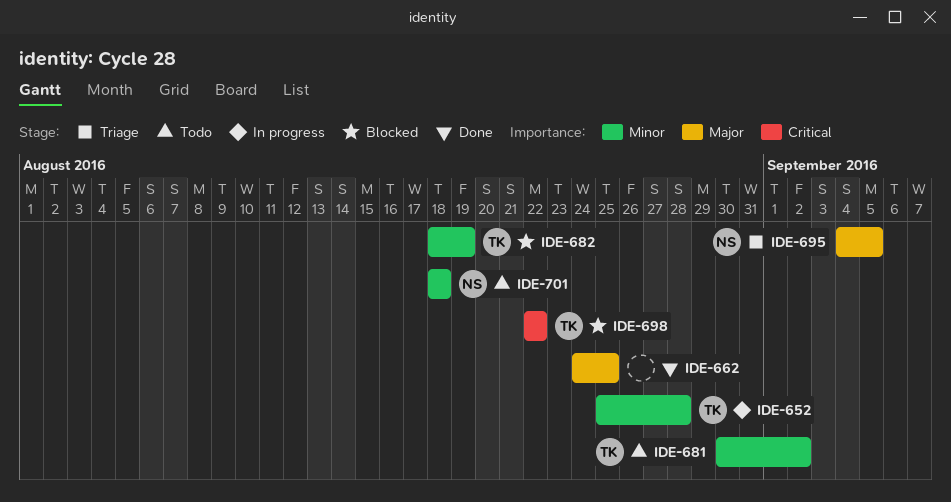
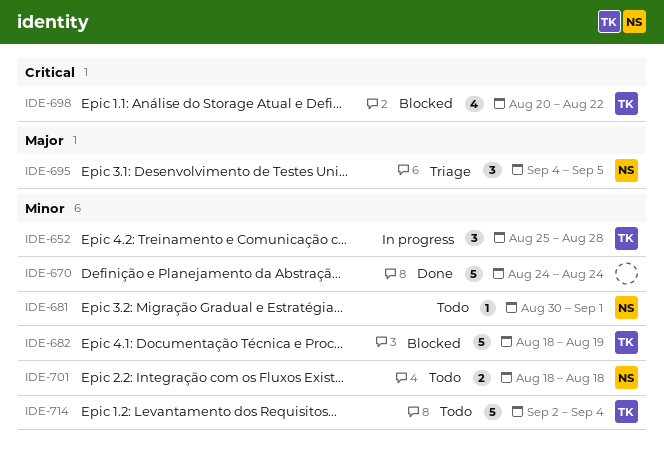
IDE-662: present -> none
IDE-670: none -> present
IDE-681, owner: TK -> NS
IDE-681, due: Sep 2 -> Sep 1
IDE-698, start: Aug 22 -> Aug 20
IDE-714: none -> present

